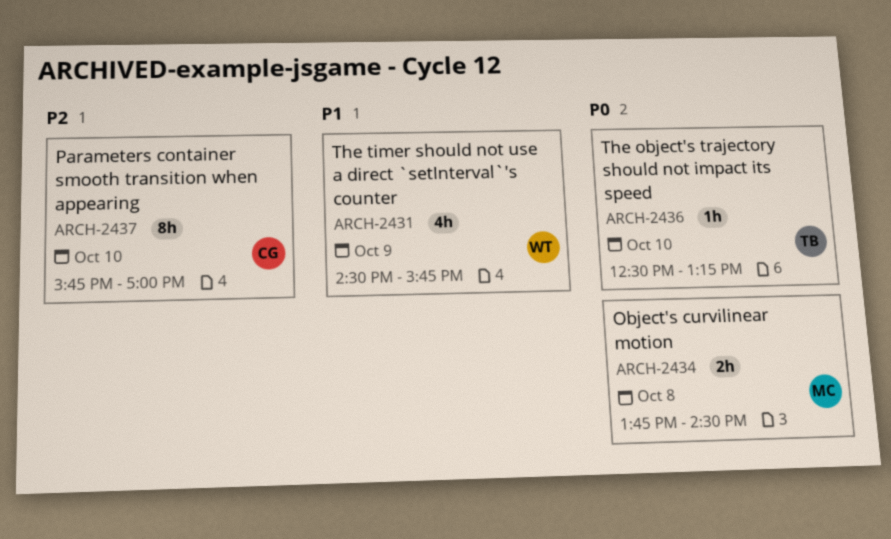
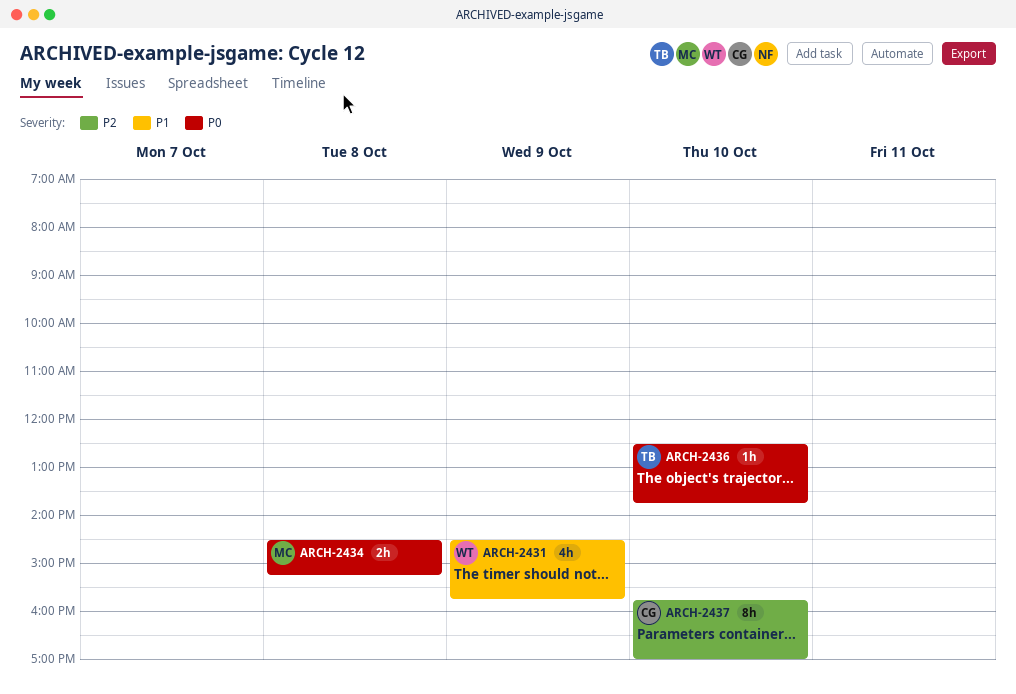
ARCH-2434, begins: 13:45 -> 14:30
ARCH-2434, ends: 14:30 -> 15:15
ARCH-2436, ends: 13:15 -> 13:45

